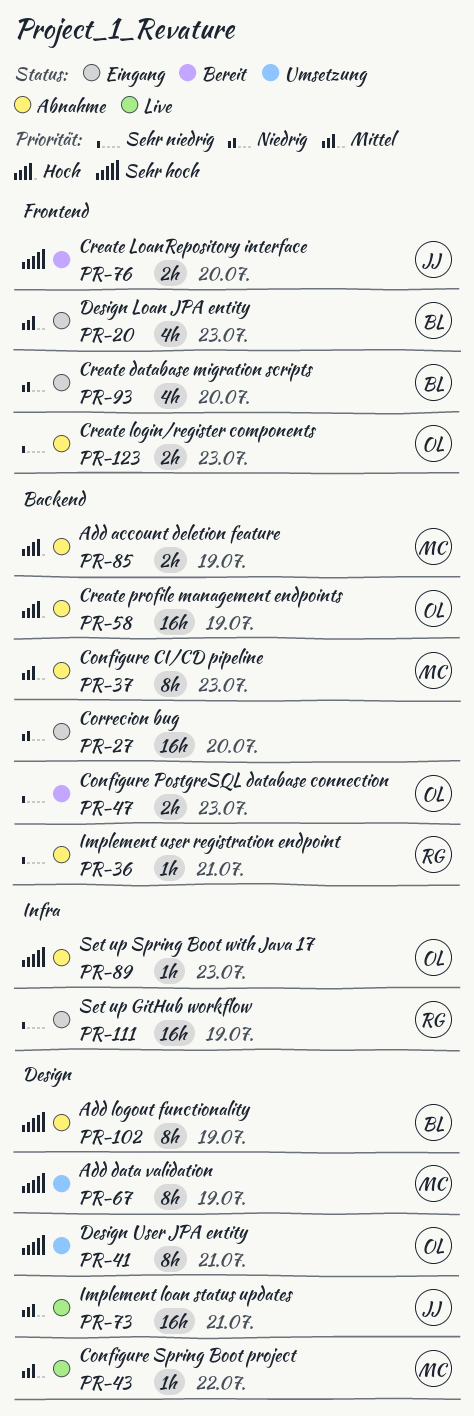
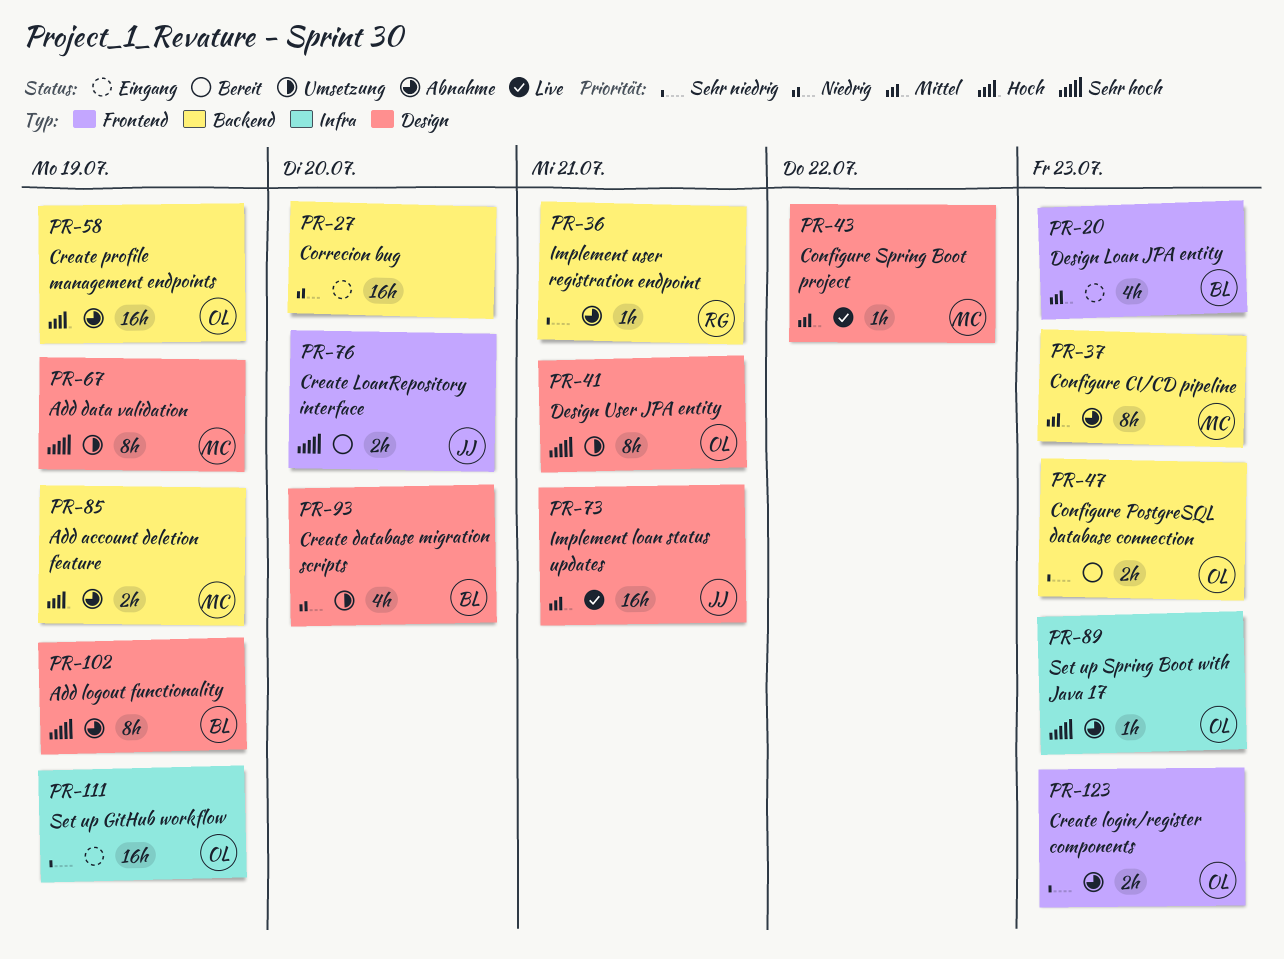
PR-93, status: Eingang -> Umsetzung
PR-93, label: Frontend -> Design
PR-111, owner: RG -> OL

